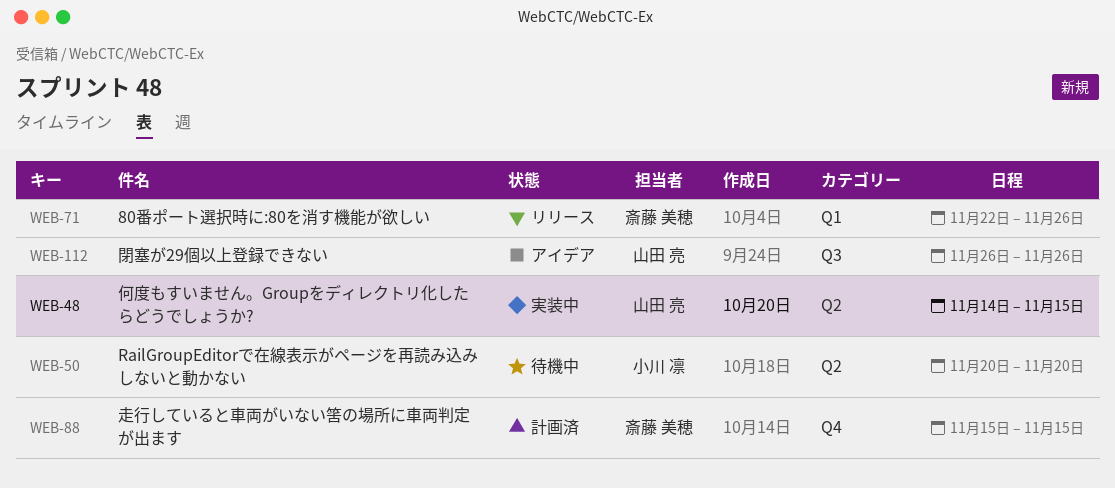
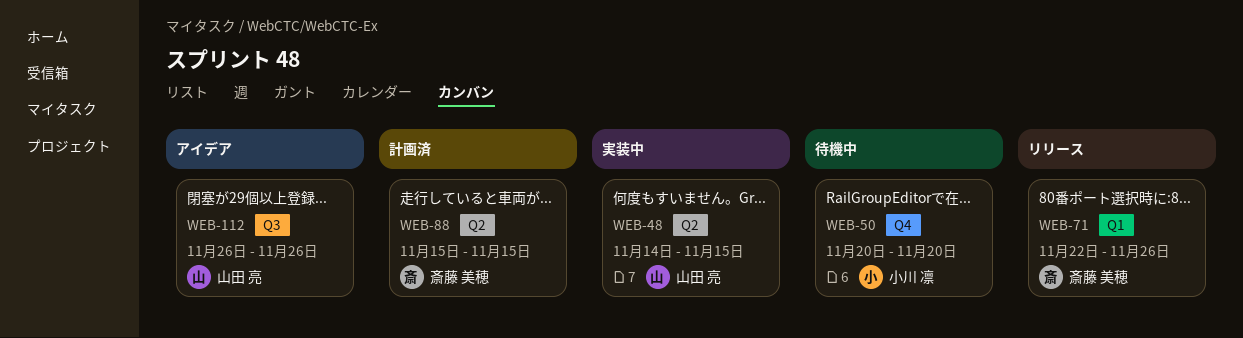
WEB-50, label: Q2 -> Q4
WEB-88, label: Q4 -> Q2

